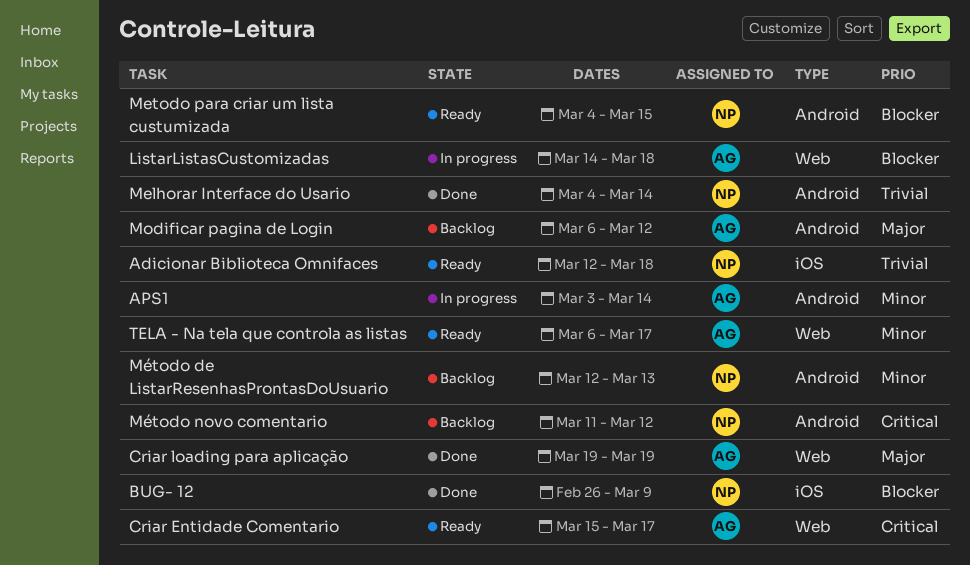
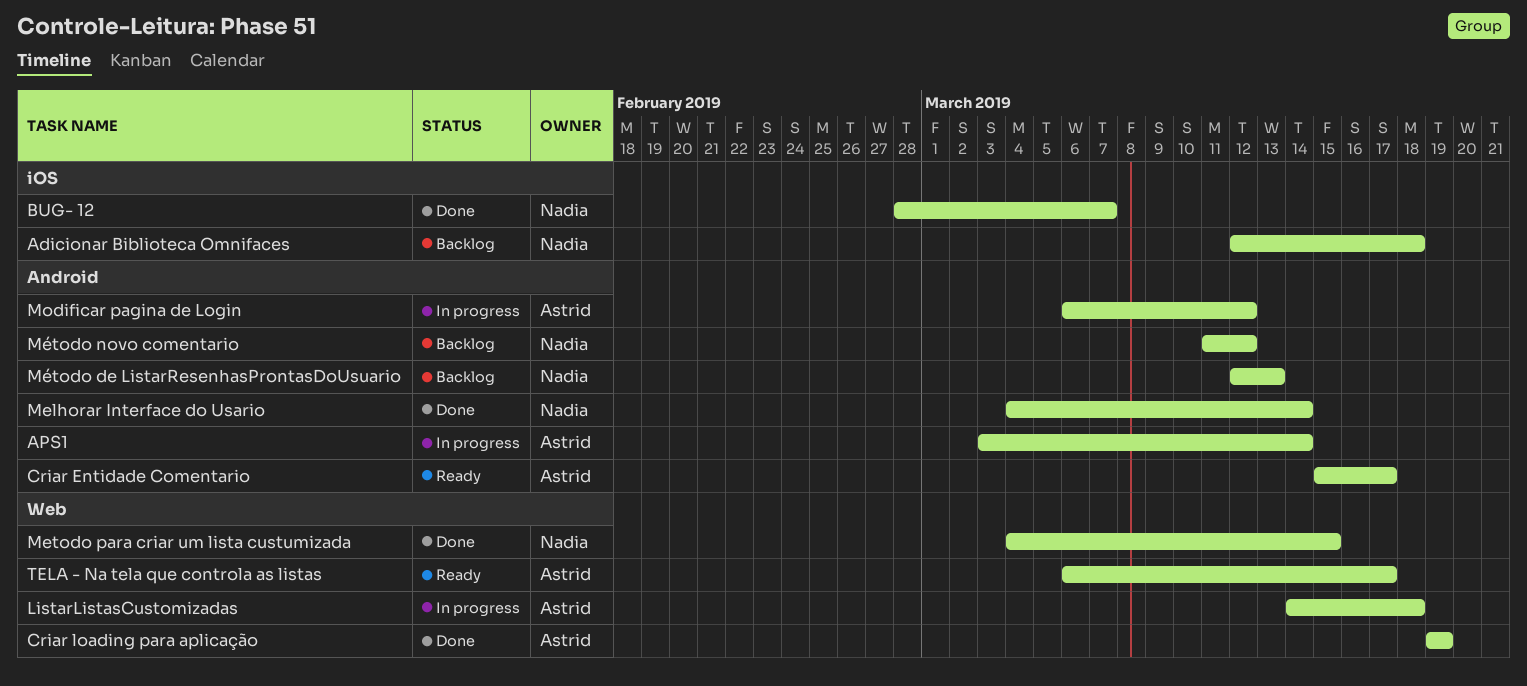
Adicionar Biblioteca Omnifaces, status: Ready -> Backlog
BUG- 12, start: Feb 26 -> Feb 28
BUG- 12, due: Mar 9 -> Mar 7
Criar Entidade Comentario, label: Web -> Android
Metodo para criar um lista custumizada, status: Ready -> Done
Metodo para criar um lista custumizada, label: Android -> Web
Modificar pagina de Login, status: Backlog -> In progress

